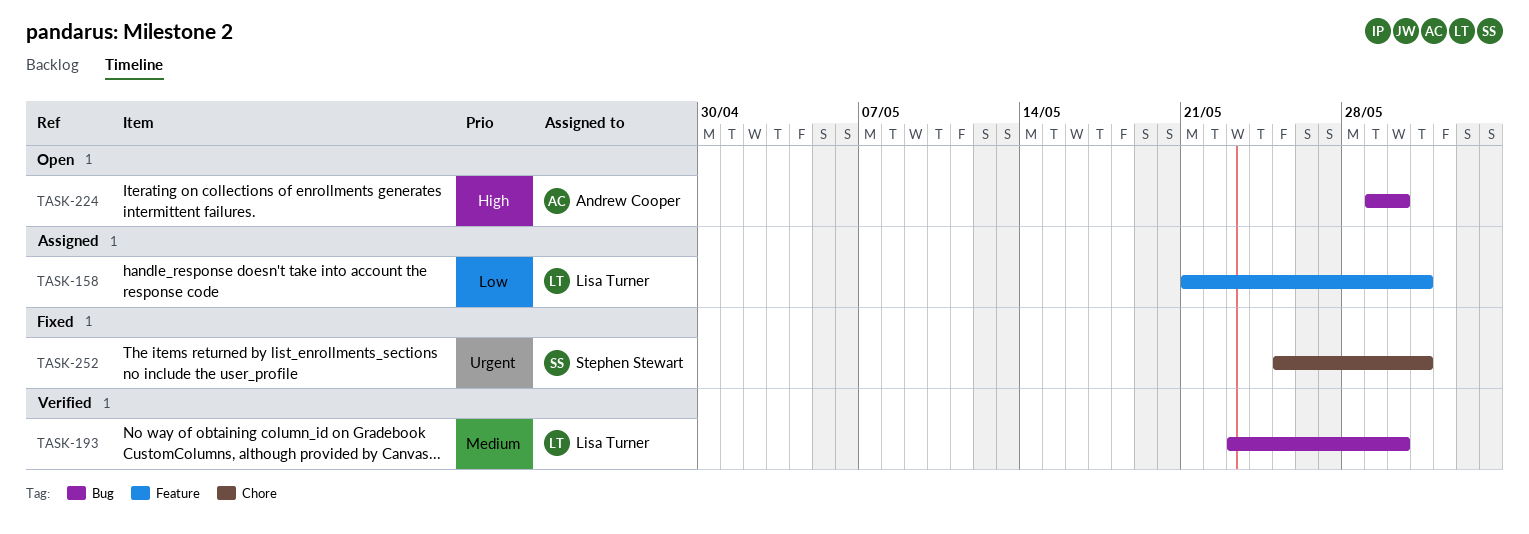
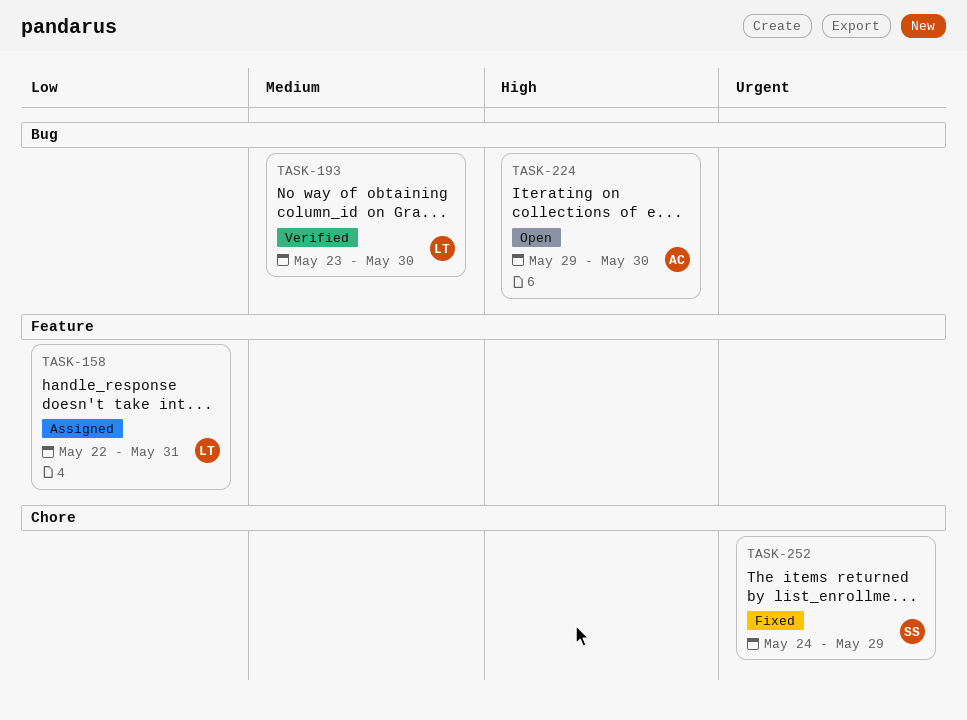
TASK-158, start: May 21 -> May 22
TASK-252, start: May 25 -> May 24
TASK-252, due: May 31 -> May 29

